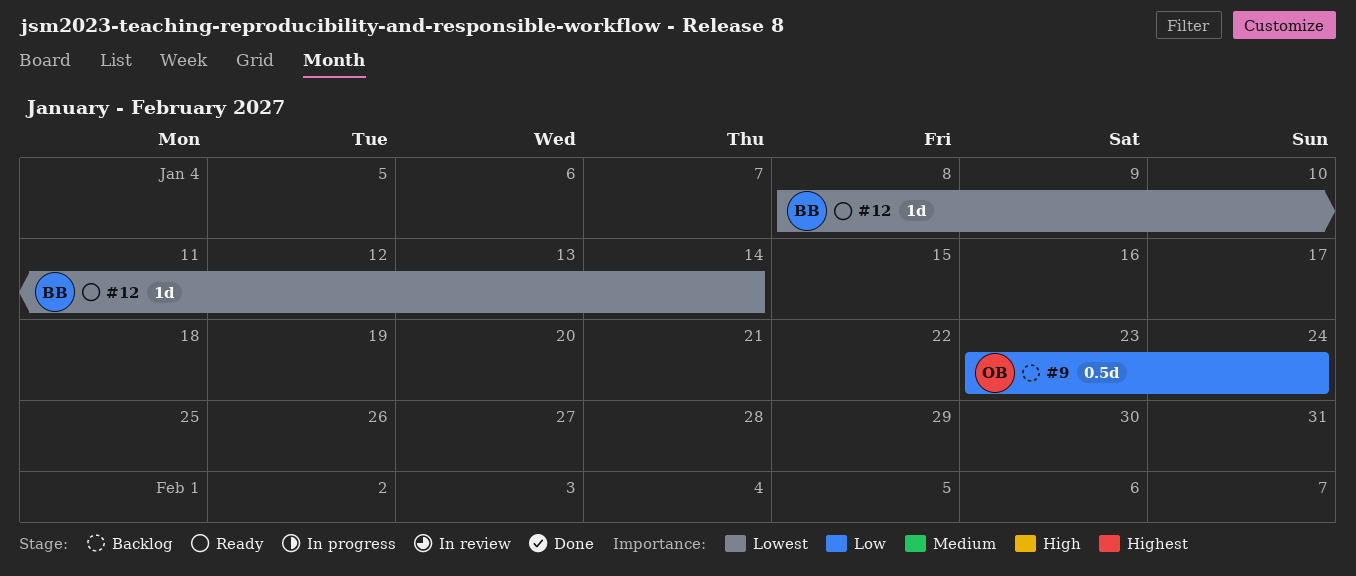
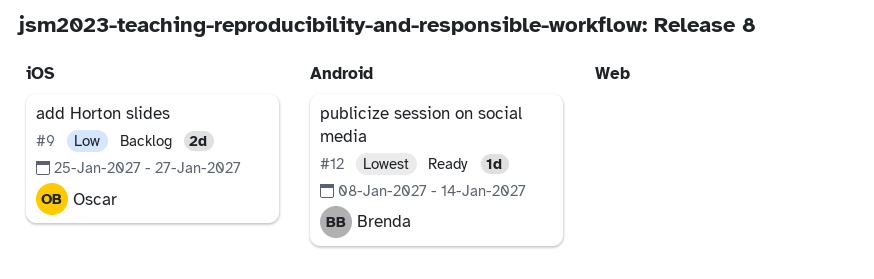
#9, estimate: 0.5d -> 2d
#9, start: Jan 23 -> Jan 25
#9, due: Jan 24 -> Jan 27

